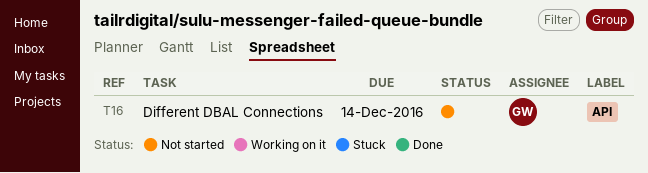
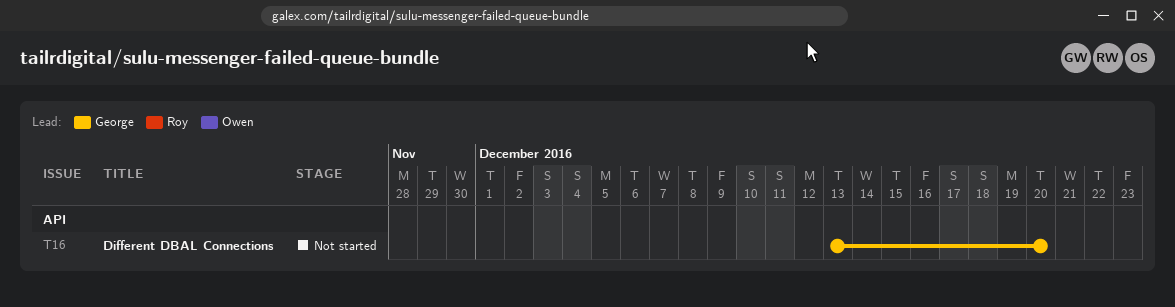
T16, due: Dec 14 -> Dec 20

